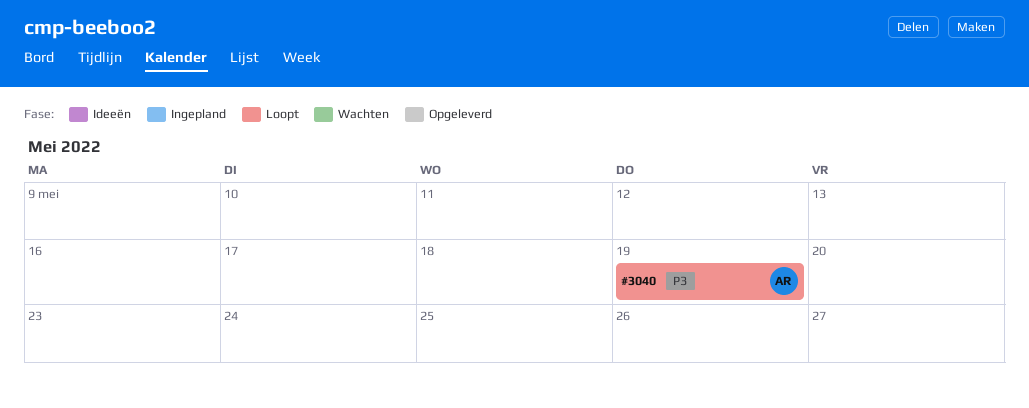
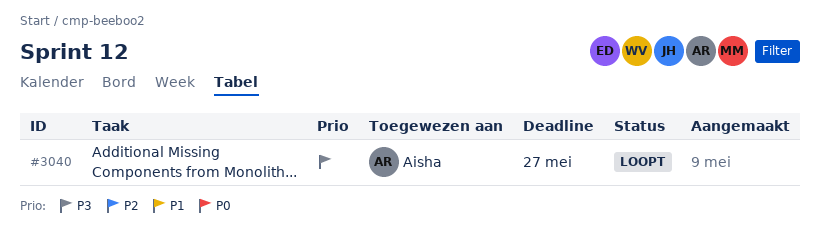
#3040, due: May 19 -> May 27

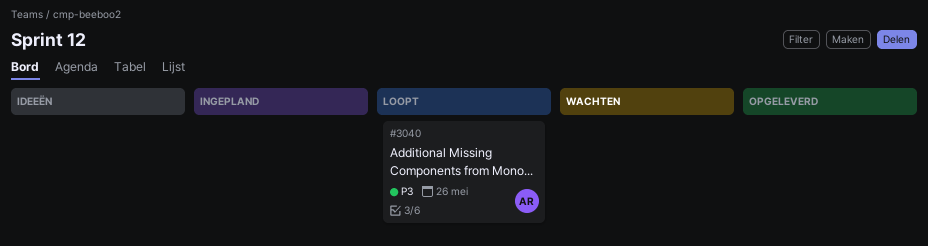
#3040, due: May 27 -> May 26

